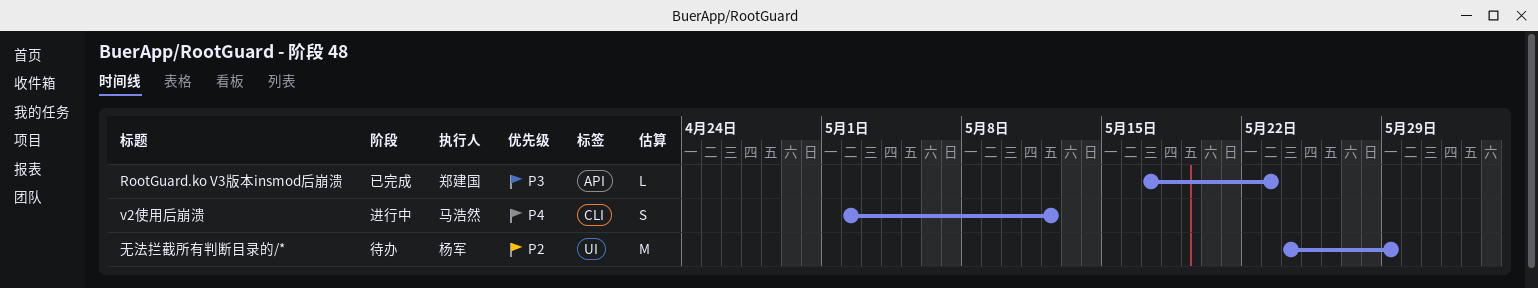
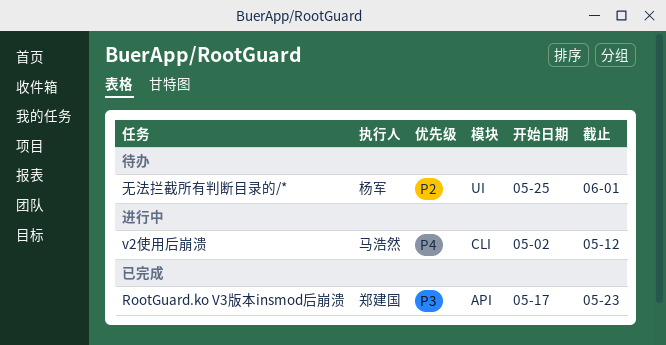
无法拦截所有判断目录的/*, start: May 24 -> May 25
无法拦截所有判断目录的/*, due: May 29 -> Jun 1

